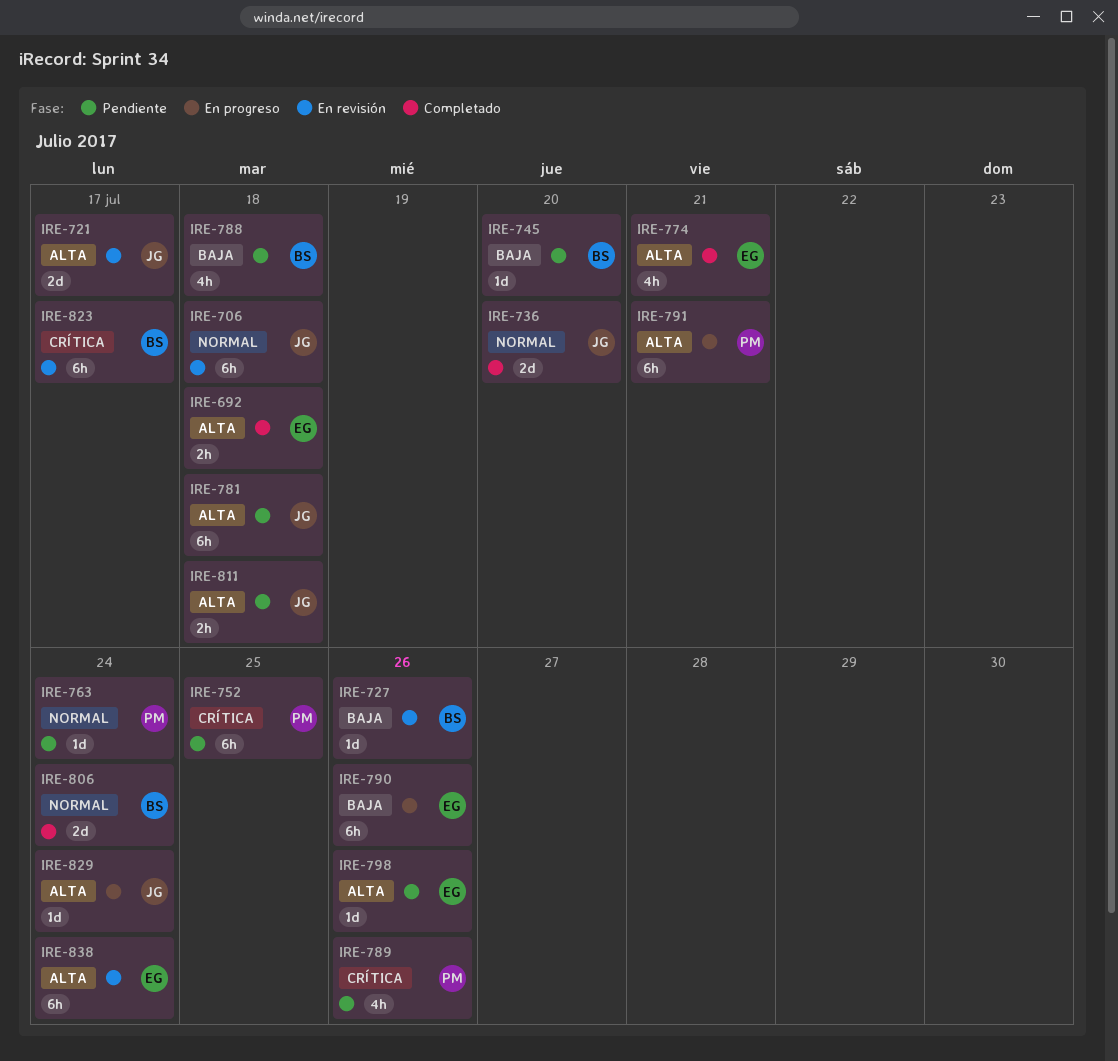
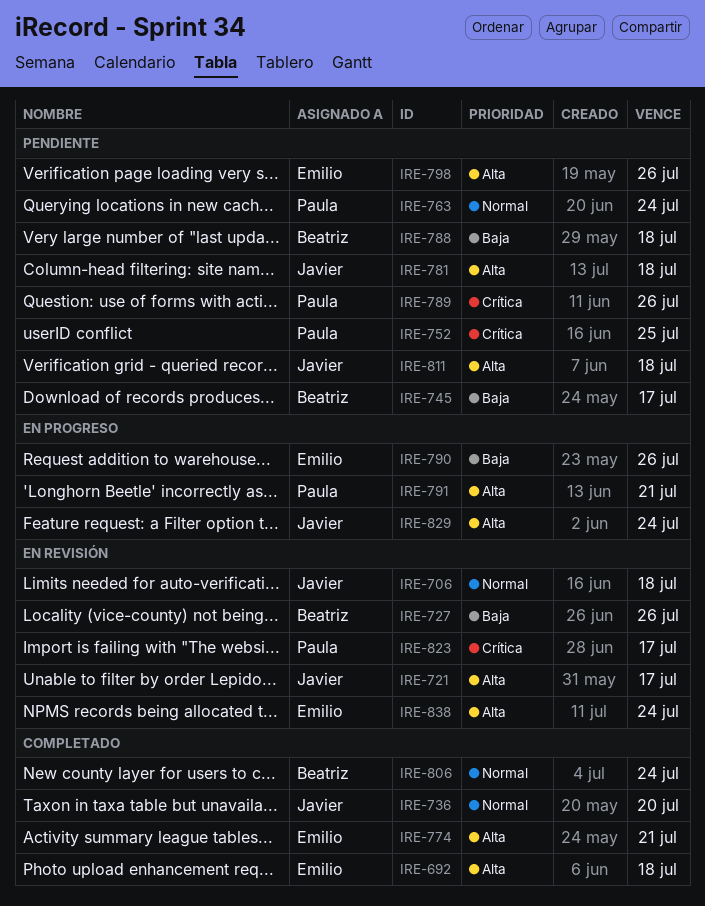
IRE-745, due: Jul 20 -> Jul 17
IRE-823, owner: Beatriz -> Paula

